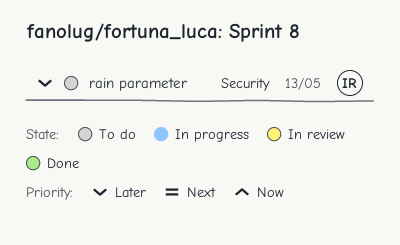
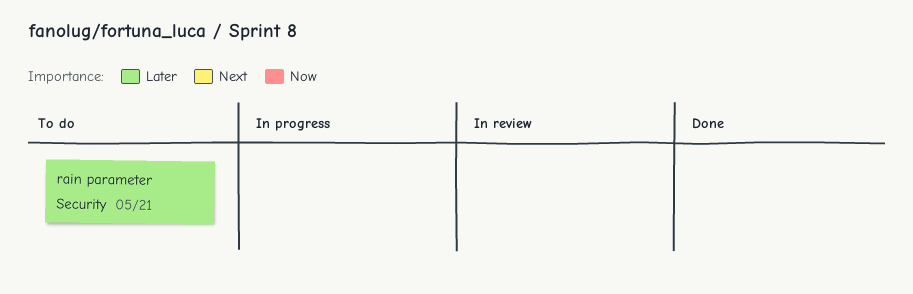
rain parameter, due: May 13 -> May 21

